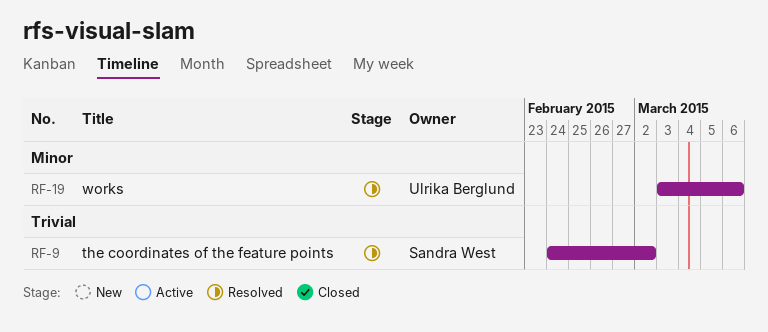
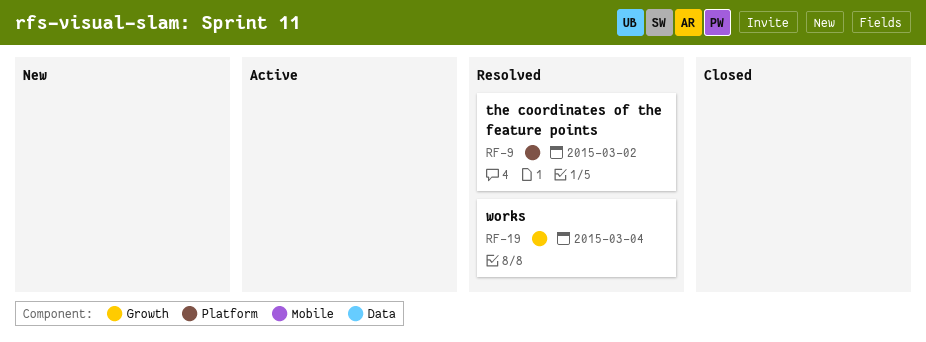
RF-19, due: Mar 6 -> Mar 4

